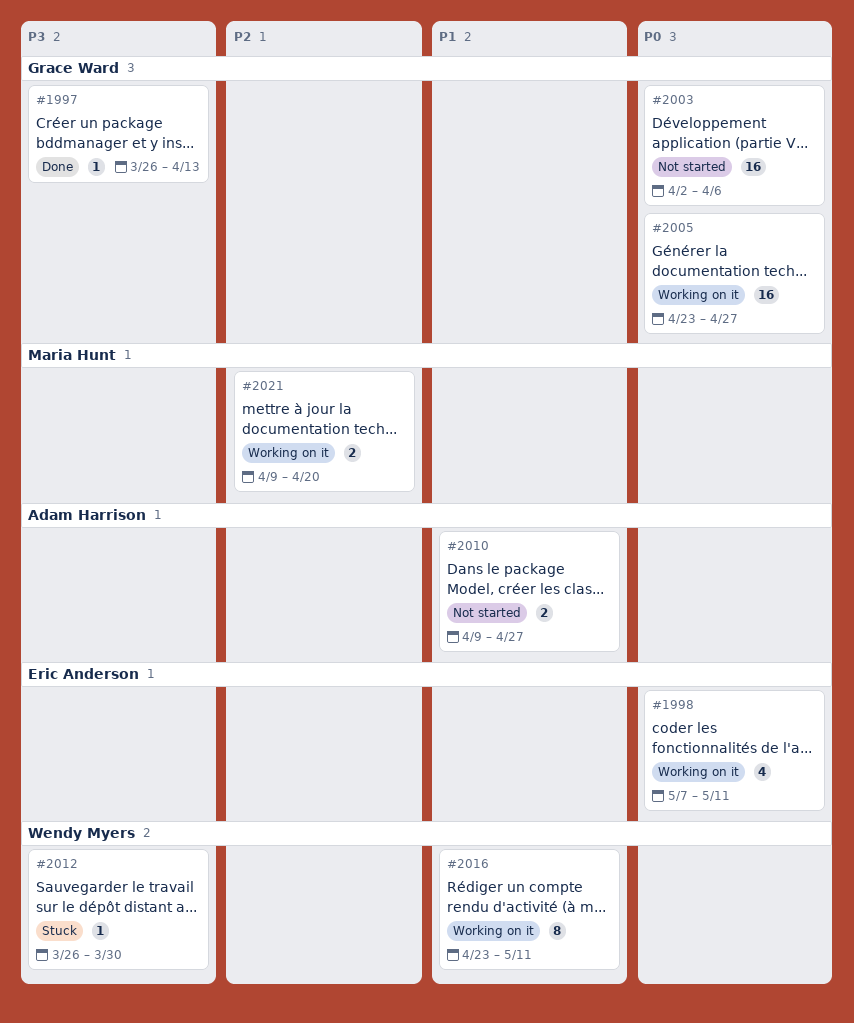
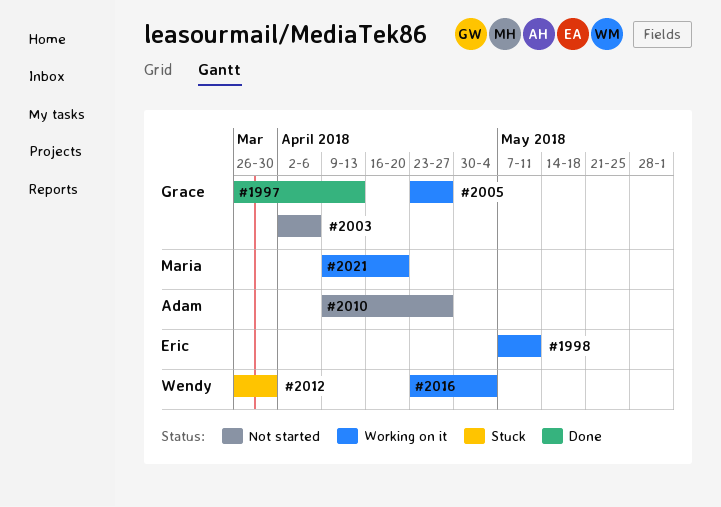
#2016, due: May 11 -> May 4

